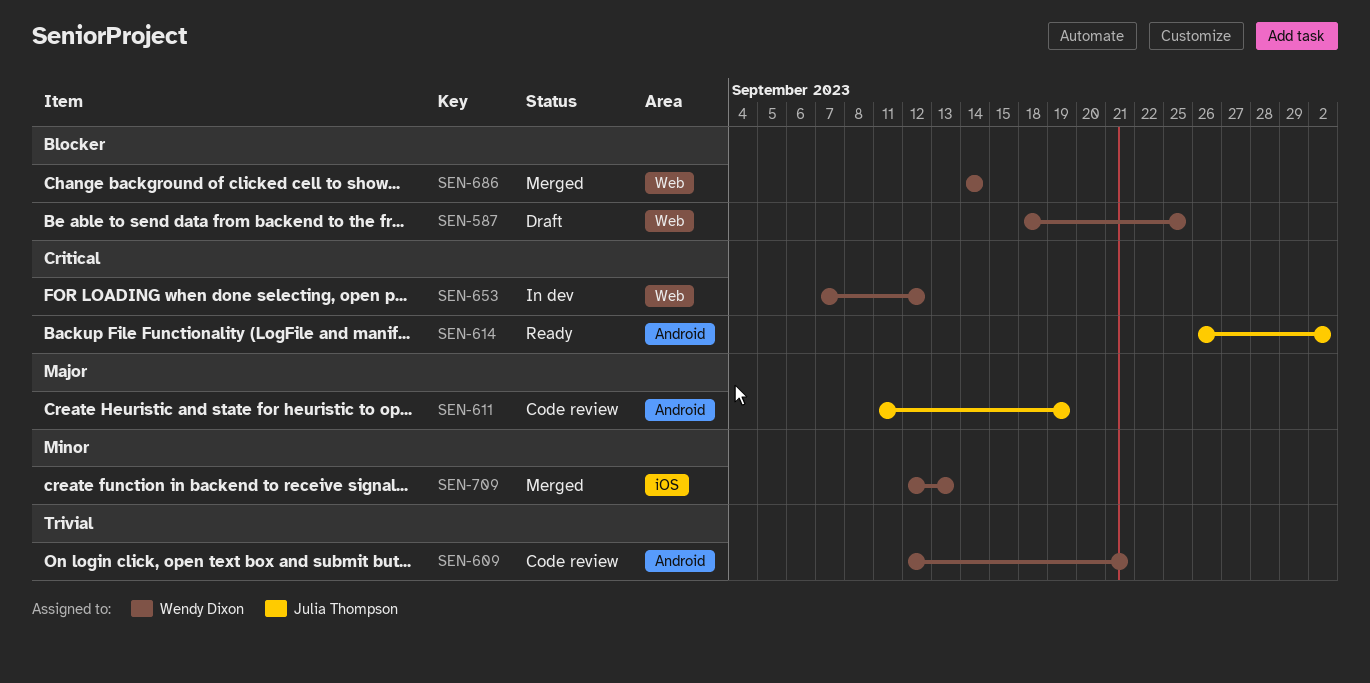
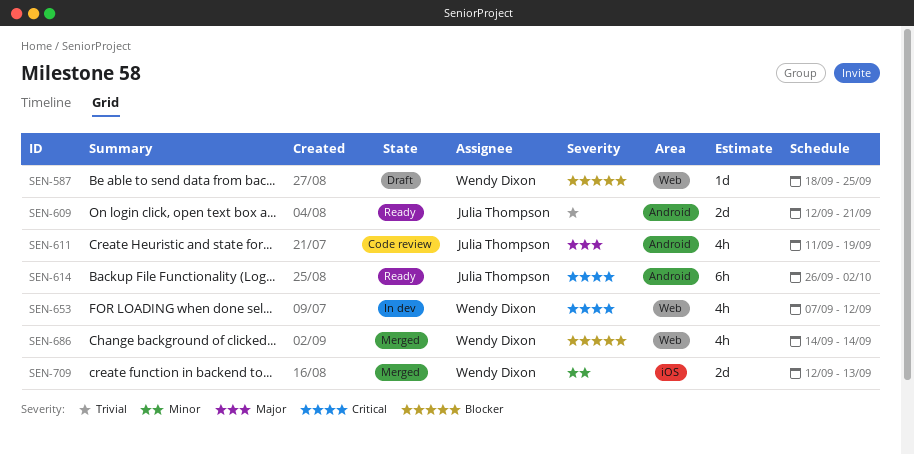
SEN-609, status: Code review -> Ready
SEN-609, owner: Wendy Dixon -> Julia Thompson

